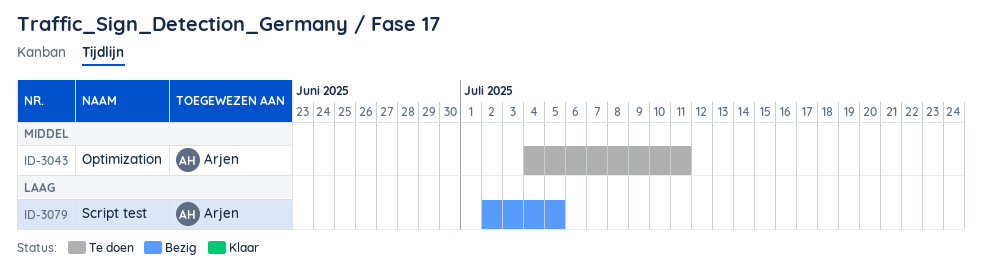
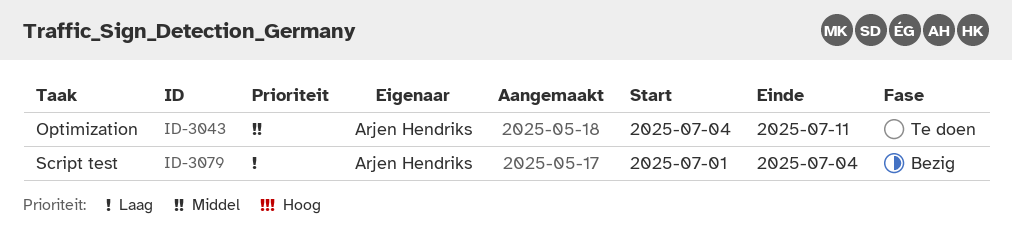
ID-3079, start: Jul 2 -> Jul 1
ID-3079, due: Jul 5 -> Jul 4

